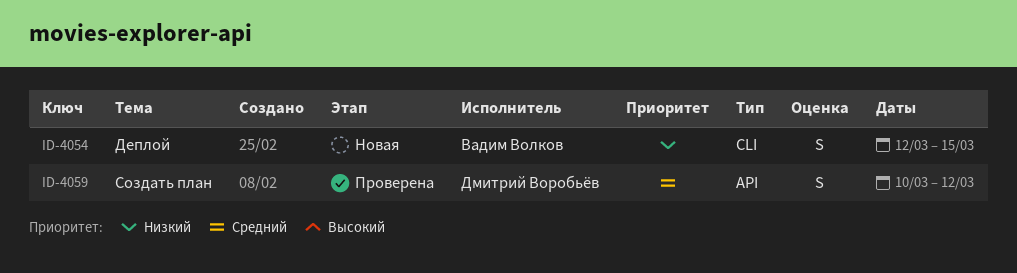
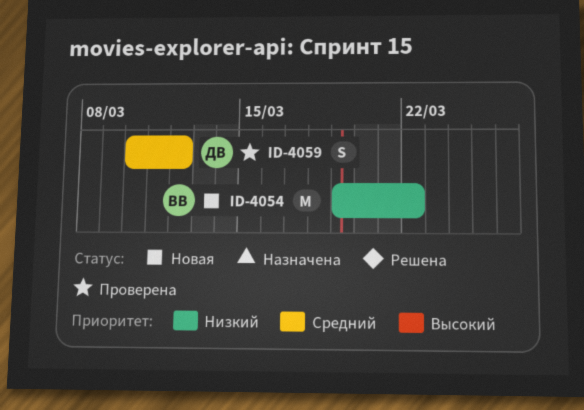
ID-4054, estimate: S -> M
ID-4054, start: Mar 12 -> Mar 19
ID-4054, due: Mar 15 -> Mar 22

